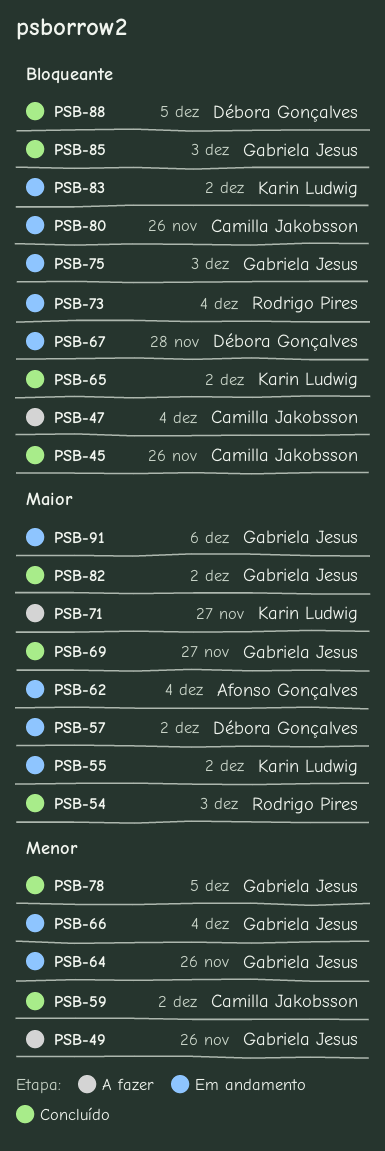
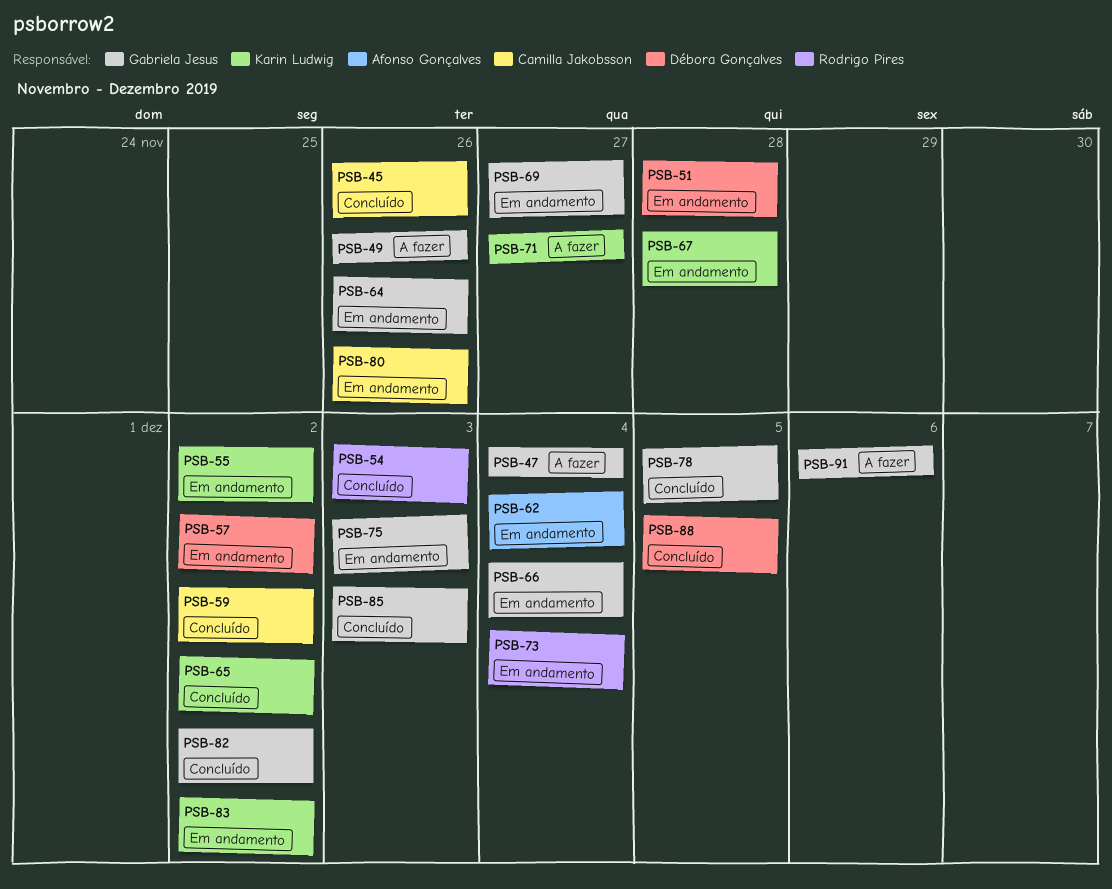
PSB-47, owner: Camilla Jakobsson -> Gabriela Jesus
PSB-51: none -> present
PSB-67, owner: Débora Gonçalves -> Karin Ludwig
PSB-69, status: Concluído -> Em andamento
PSB-91, status: Em andamento -> A fazer

